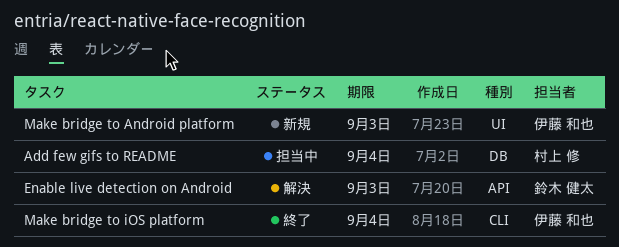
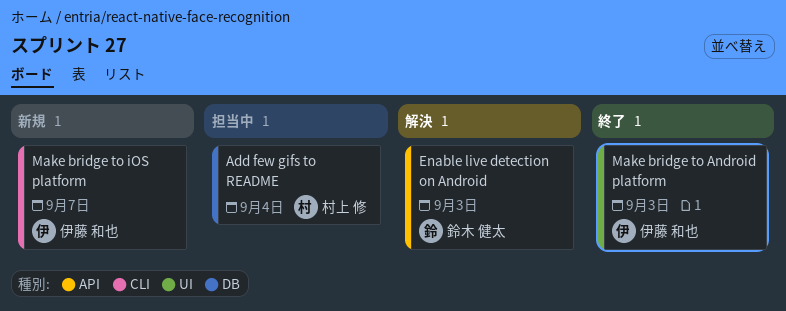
Make bridge to Android platform, status: 新規 -> 終了
Make bridge to iOS platform, status: 終了 -> 新規
Make bridge to iOS platform, due: Sep 4 -> Sep 7

